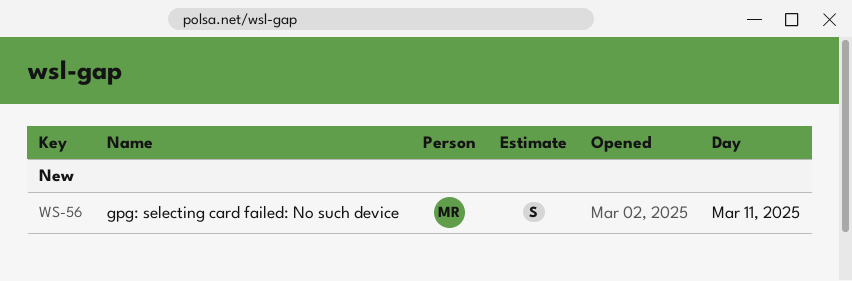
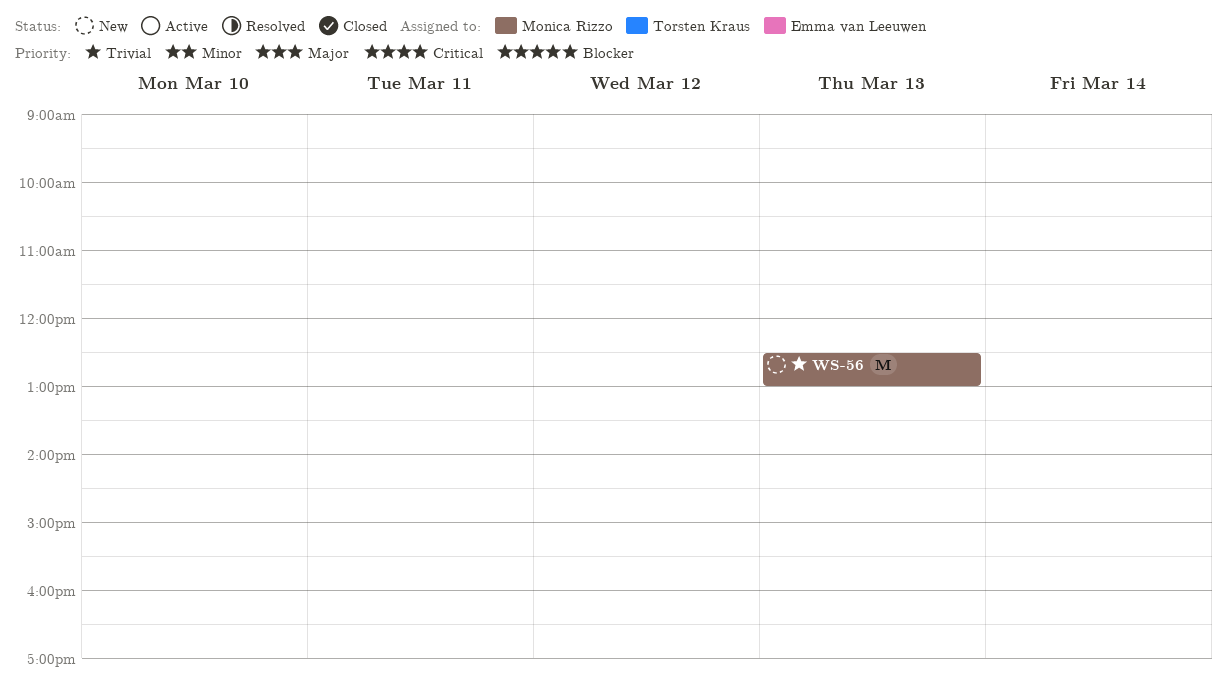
WS-56, estimate: S -> M
WS-56, day: Mar 11 -> Mar 13

